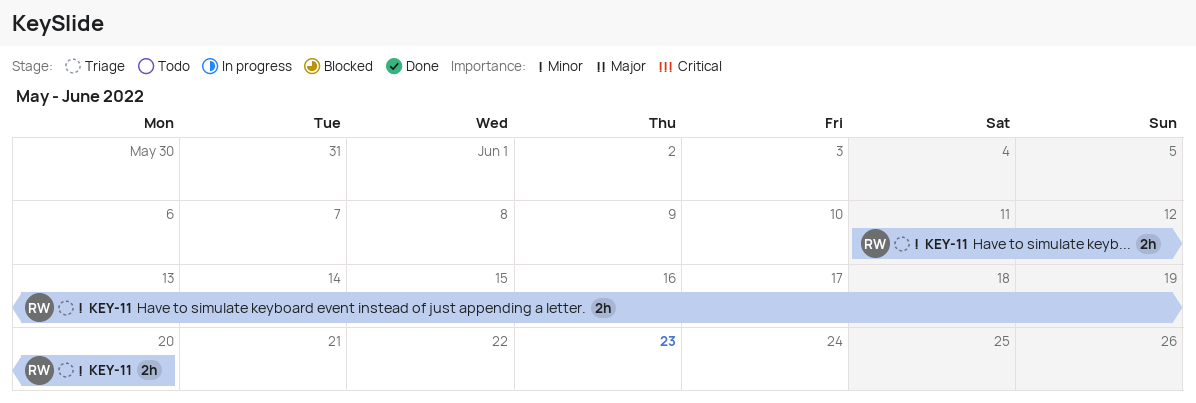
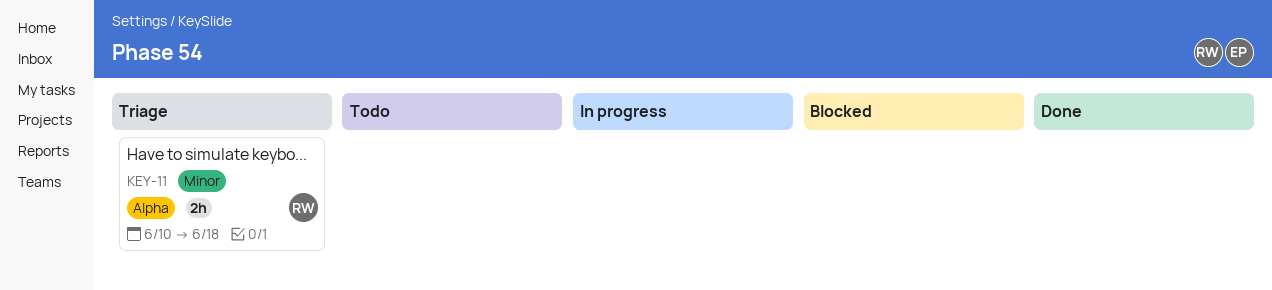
KEY-11, start: Jun 11 -> Jun 10
KEY-11, due: Jun 20 -> Jun 18

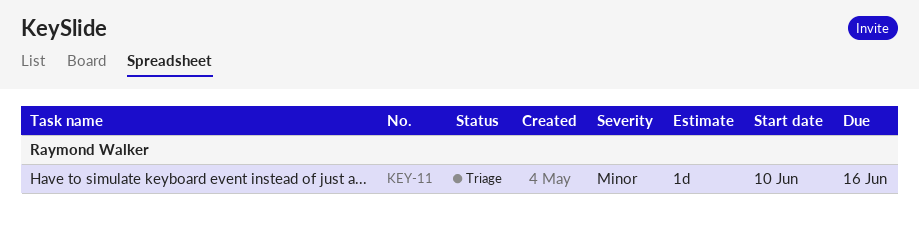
KEY-11, estimate: 2h -> 1d
KEY-11, due: Jun 18 -> Jun 16

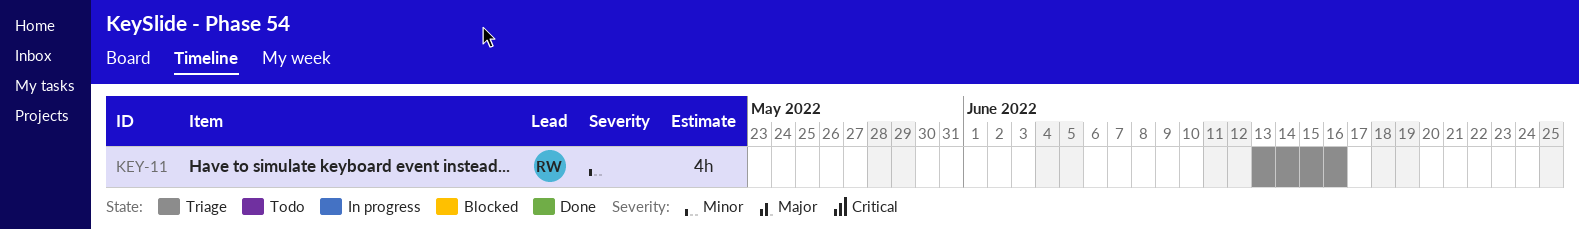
KEY-11, estimate: 1d -> 4h
KEY-11, start: Jun 10 -> Jun 13

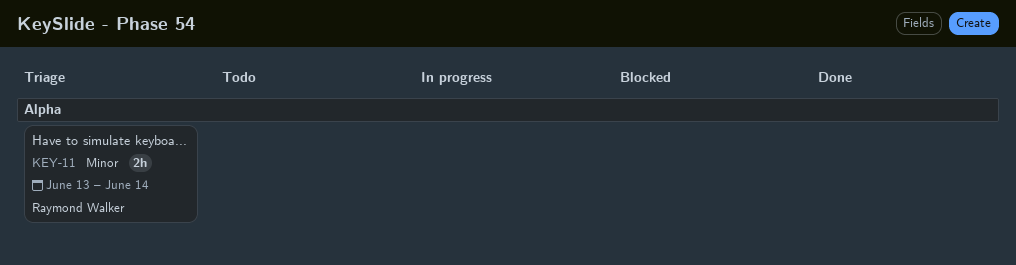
KEY-11, estimate: 4h -> 2h
KEY-11, due: Jun 16 -> Jun 14

